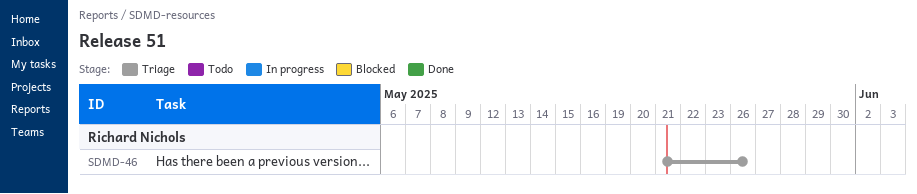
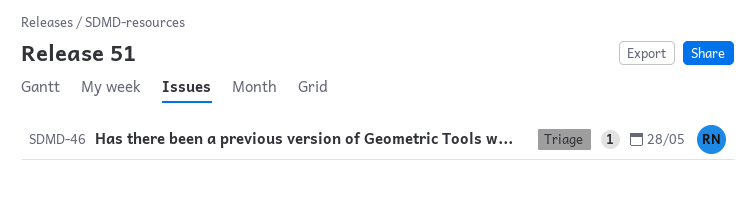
SDMD-46, due: May 26 -> May 28

